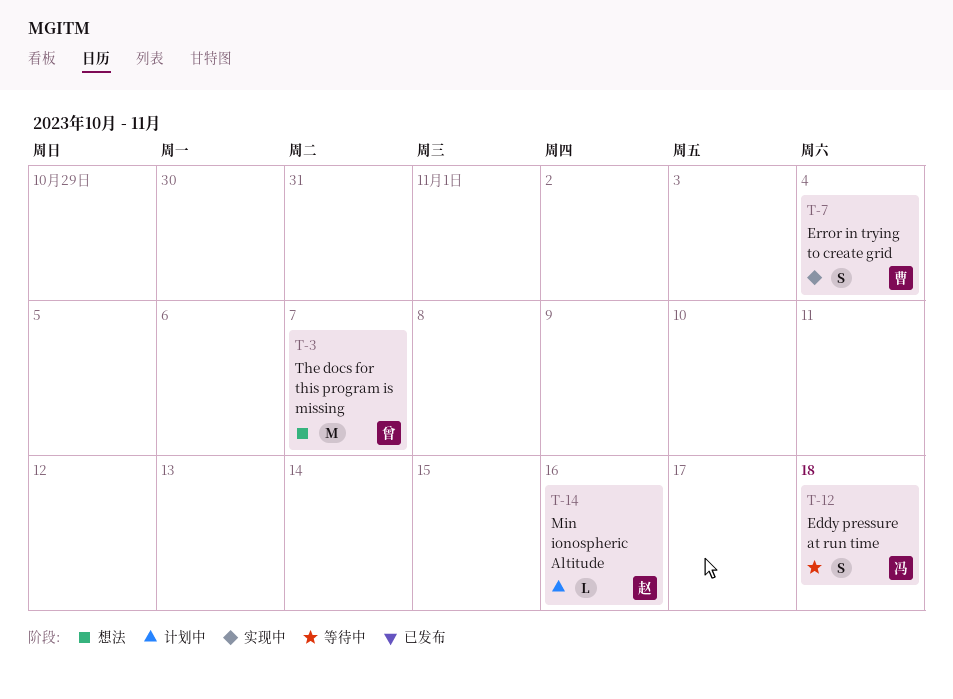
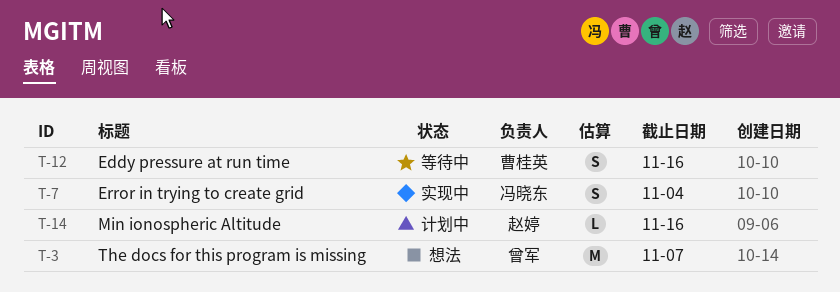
T-7, owner: 曹桂英 -> 冯晓东
T-12, owner: 冯晓东 -> 曹桂英
T-12, due: Nov 18 -> Nov 16

